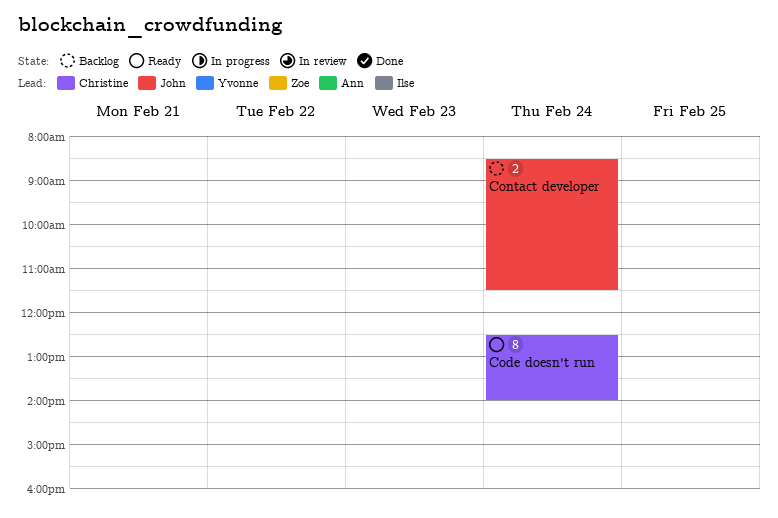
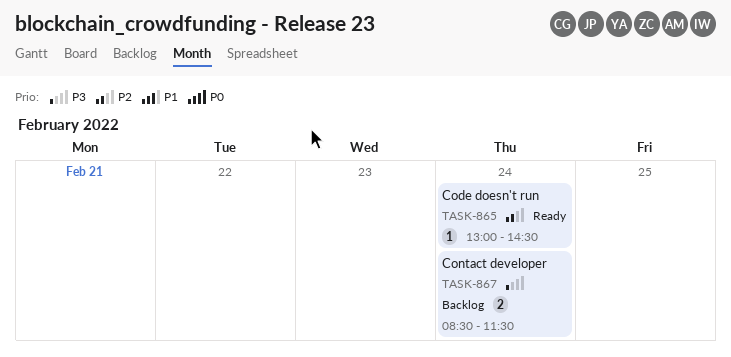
Code doesn't run, estimate: 8 -> 1
Code doesn't run, begins: 12:30 -> 13:00
Code doesn't run, ends: 14:00 -> 14:30

